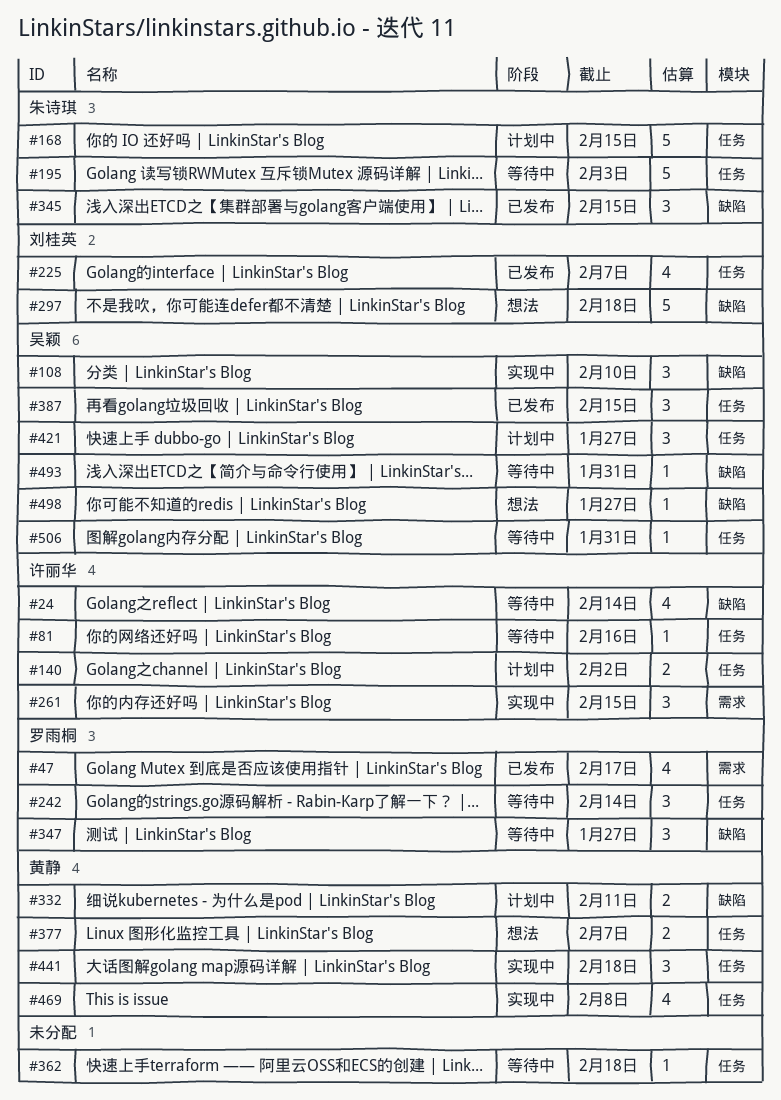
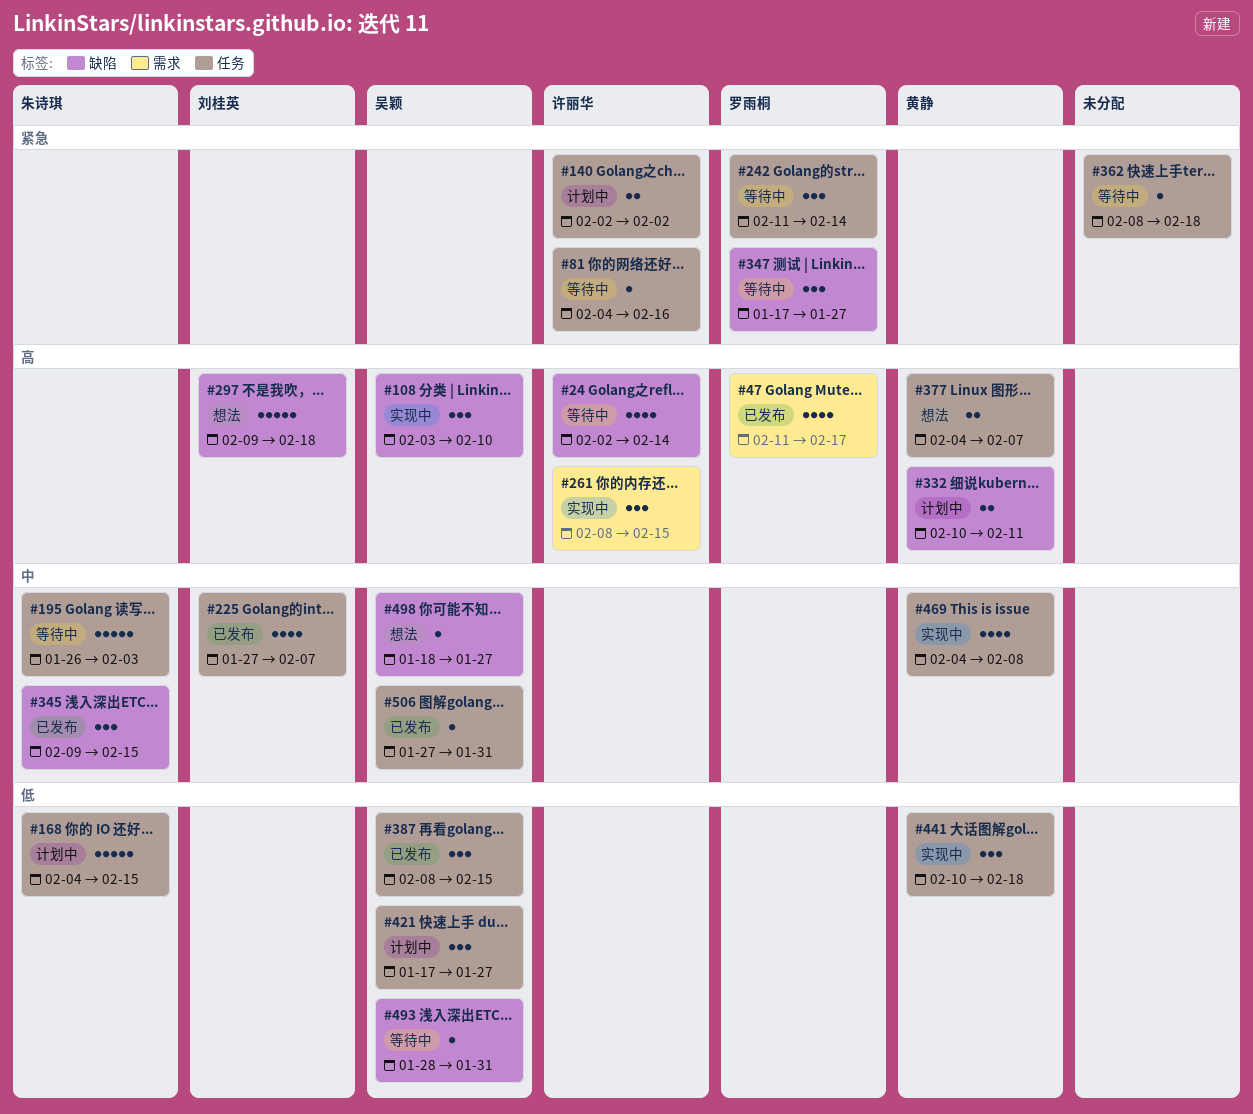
#506, status: 等待中 -> 已发布

